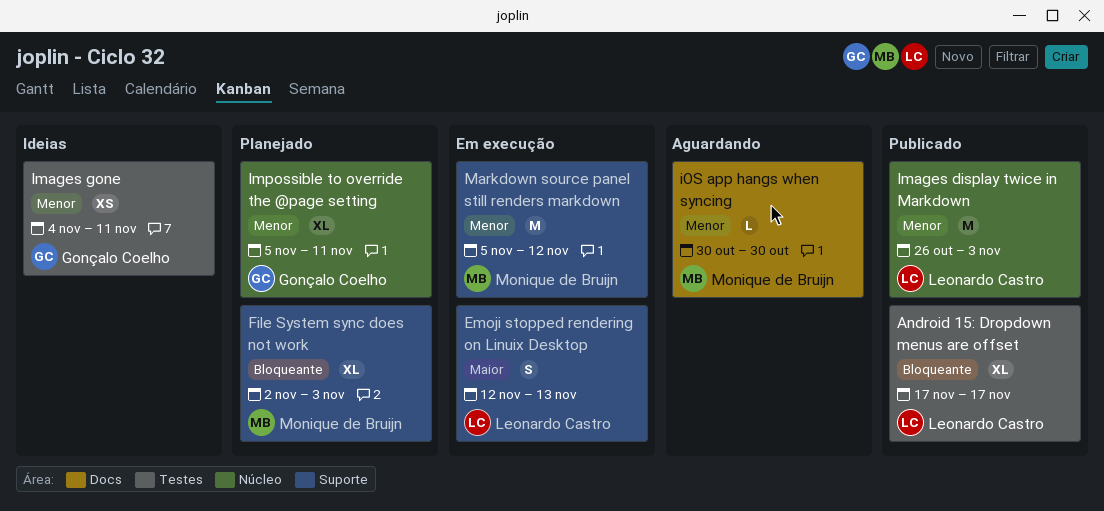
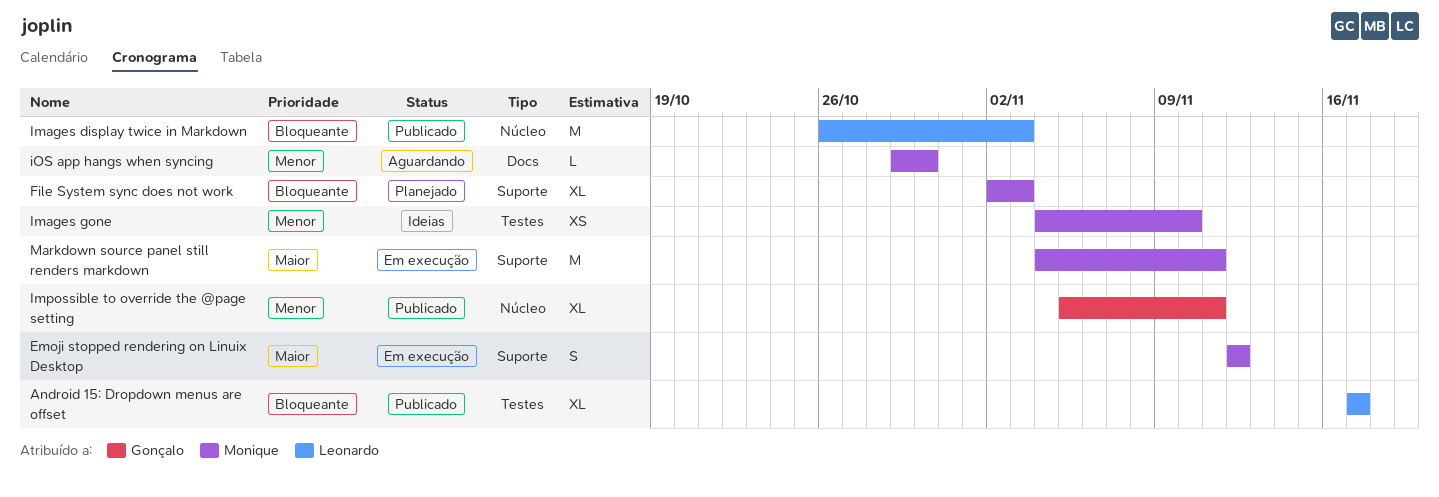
Emoji stopped rendering on Linuix Desktop, owner: Leonardo Castro -> Monique de Bruijn
Emoji stopped rendering on Linuix Desktop, due: Nov 13 -> Nov 12
Images display twice in Markdown, priority: Menor -> Bloqueante
Images gone, owner: Gonçalo Coelho -> Monique de Bruijn
Images gone, due: Nov 11 -> Nov 10
Impossible to override the @page setting, status: Planejado -> Publicado
iOS app hangs when syncing, start: Oct 30 -> Oct 29
Markdown source panel still renders markdown, priority: Menor -> Maior
Markdown source panel still renders markdown, start: Nov 5 -> Nov 4
Markdown source panel still renders markdown, due: Nov 12 -> Nov 11

